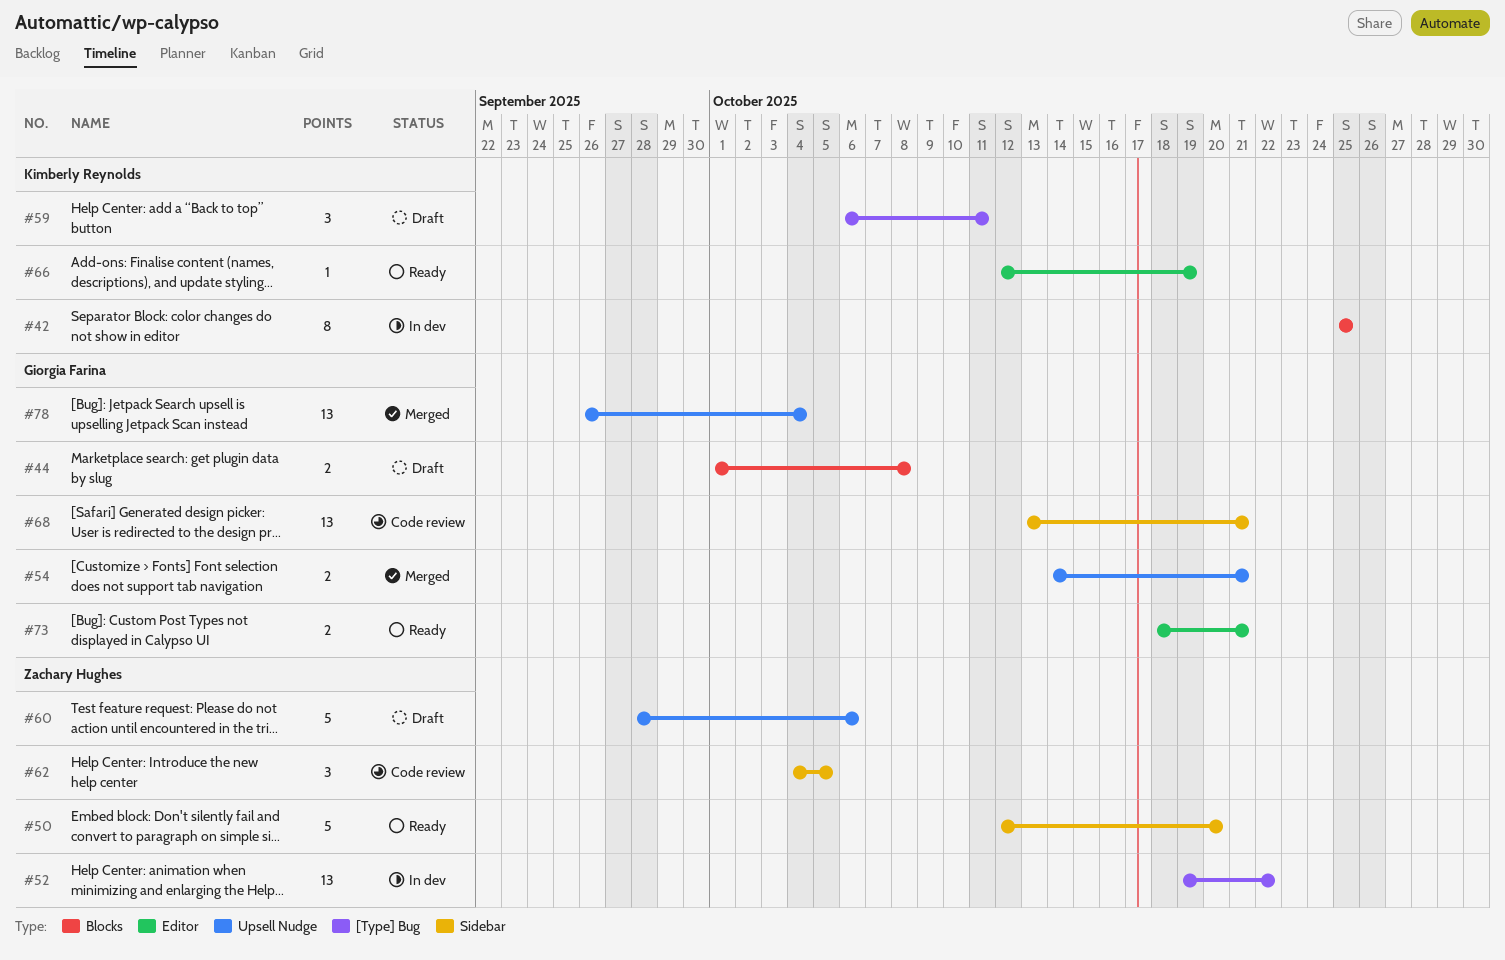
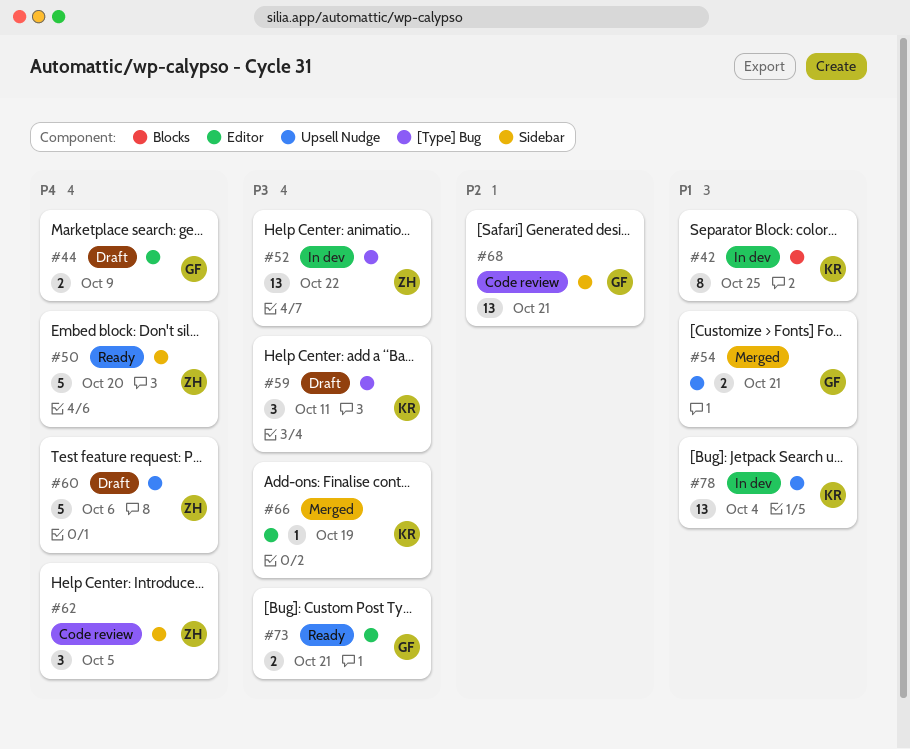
#44, label: Blocks -> Editor
#44, due: Oct 8 -> Oct 9
#66, status: Ready -> Merged
#78, status: Merged -> In dev
#78, owner: Giorgia Farina -> Kimberly Reynolds

